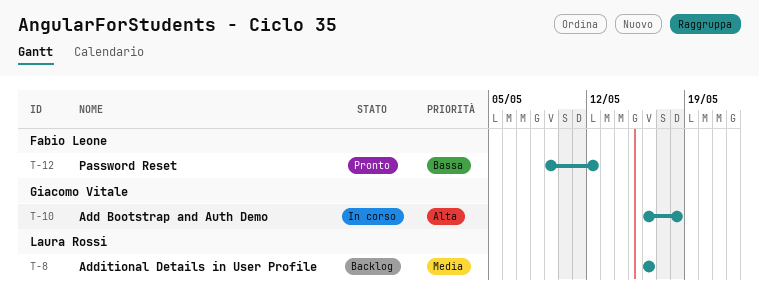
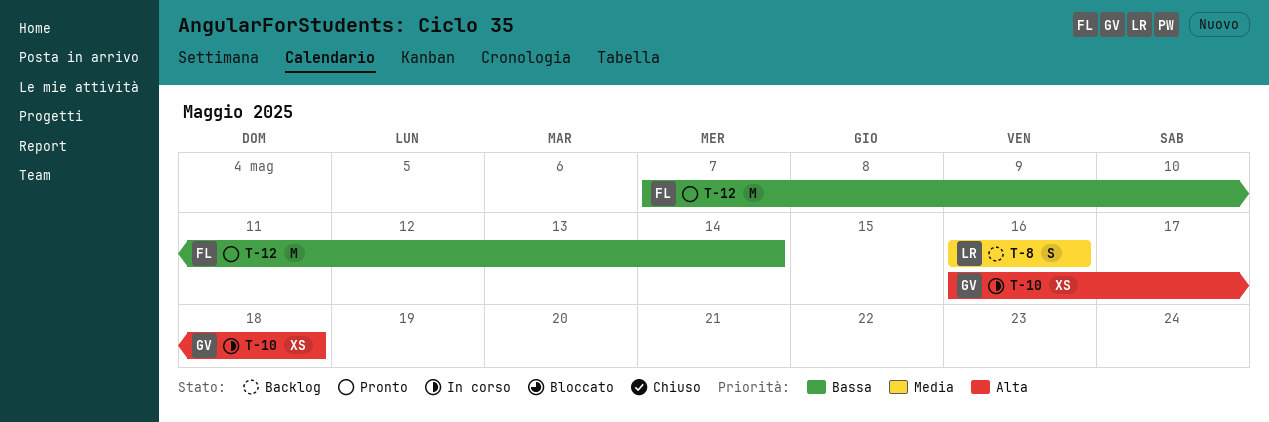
T-12, start: May 9 -> May 7
T-12, due: May 12 -> May 14

